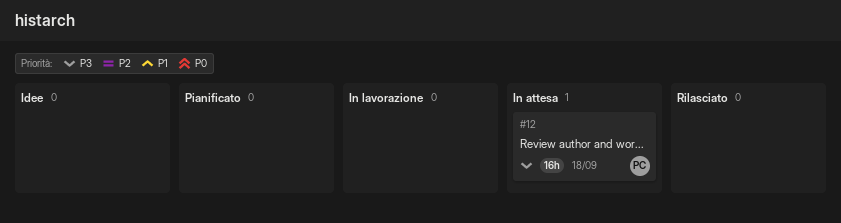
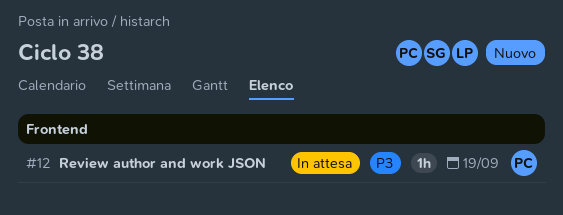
#12, estimate: 16h -> 1h
#12, due: Sep 18 -> Sep 19

